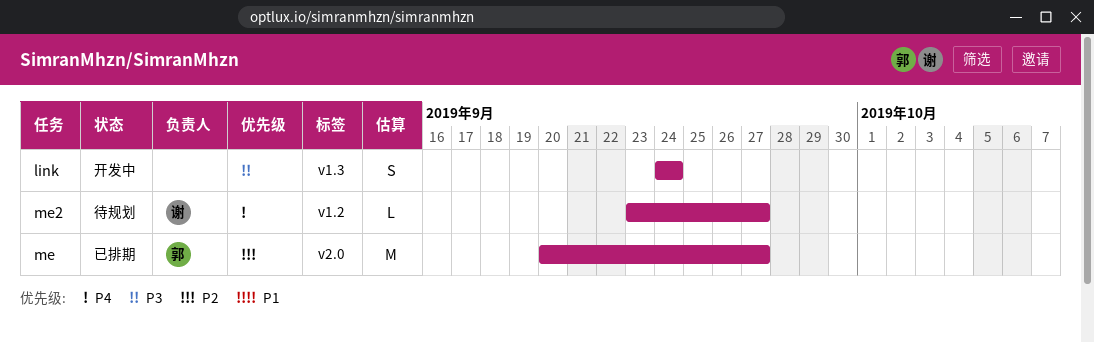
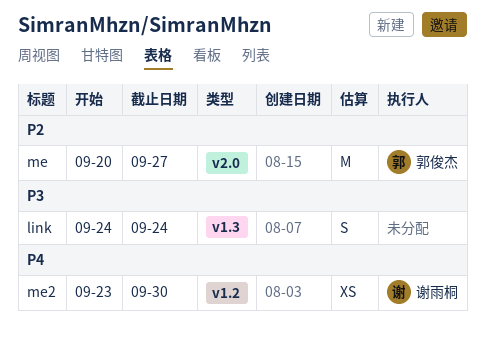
me2, estimate: L -> XS
me2, due: Sep 27 -> Sep 30

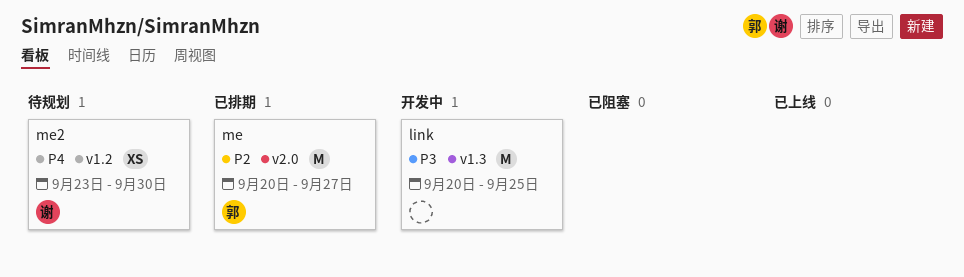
link, estimate: S -> M
link, start: Sep 24 -> Sep 20
link, due: Sep 24 -> Sep 25

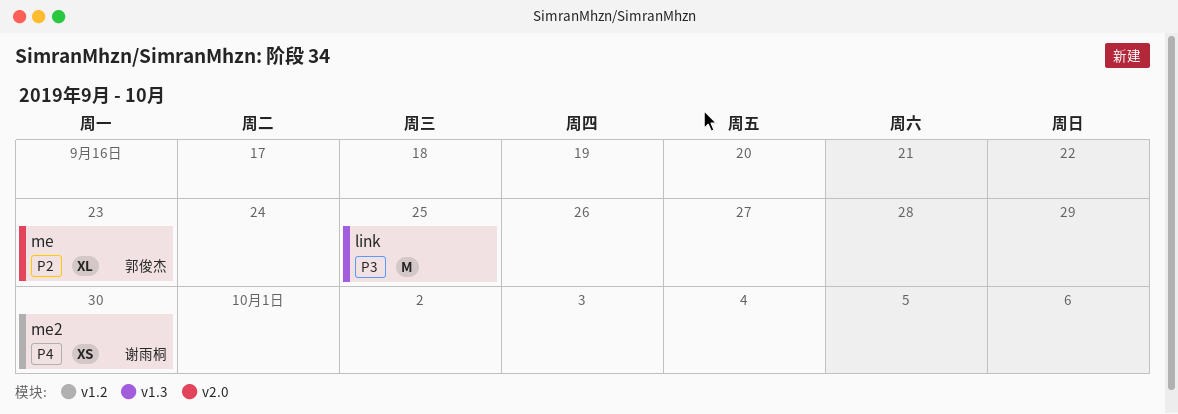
me, estimate: M -> XL
me, due: Sep 27 -> Sep 23

